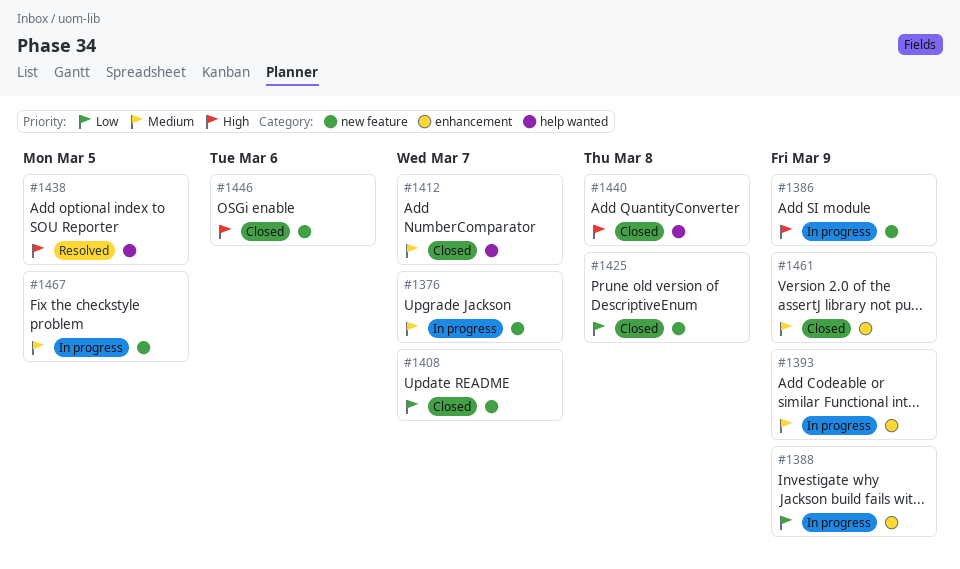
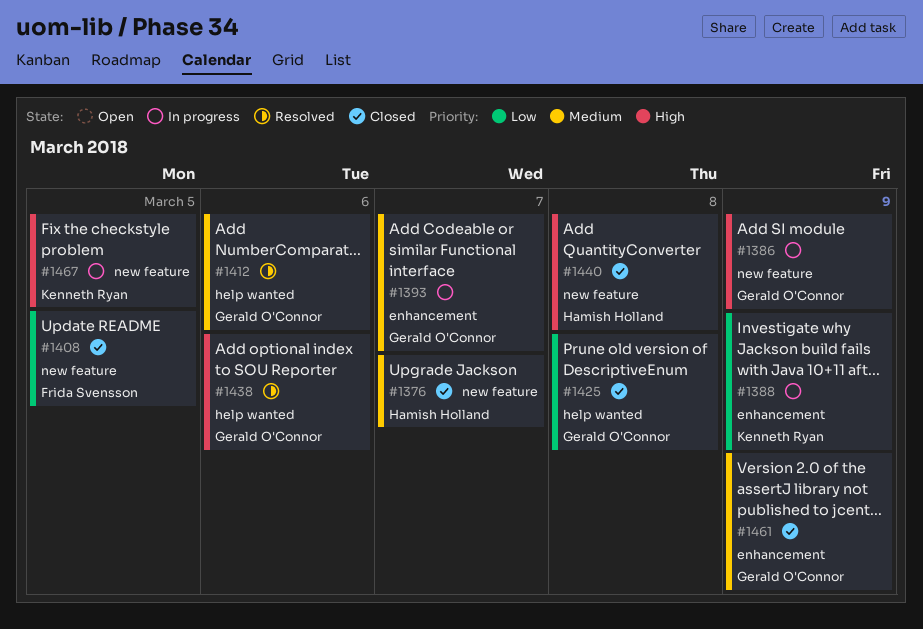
#1376, status: In progress -> Closed
#1393, due: Mar 9 -> Mar 7
#1408, due: Mar 7 -> Mar 5
#1412, status: Closed -> Resolved
#1412, due: Mar 7 -> Mar 6
#1425, label: new feature -> help wanted
#1438, due: Mar 5 -> Mar 6
#1440, label: help wanted -> new feature
#1446: present -> none
#1467, priority: Medium -> High

